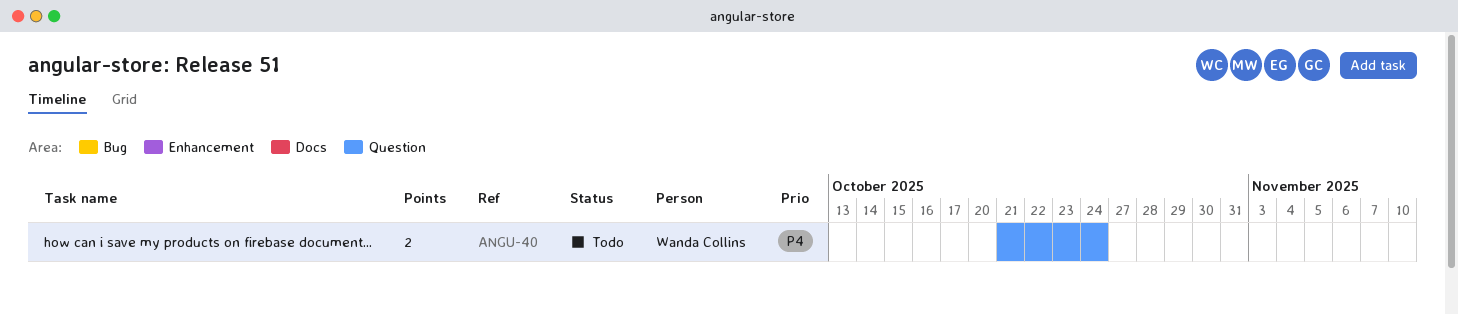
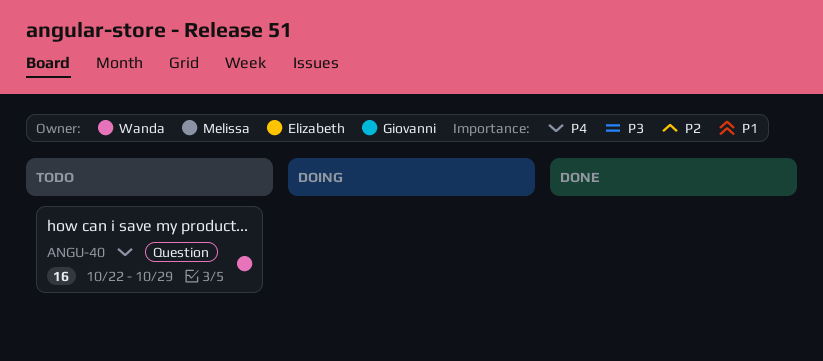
ANGU-40, estimate: 2 -> 16
ANGU-40, start: Oct 21 -> Oct 22
ANGU-40, due: Oct 24 -> Oct 29

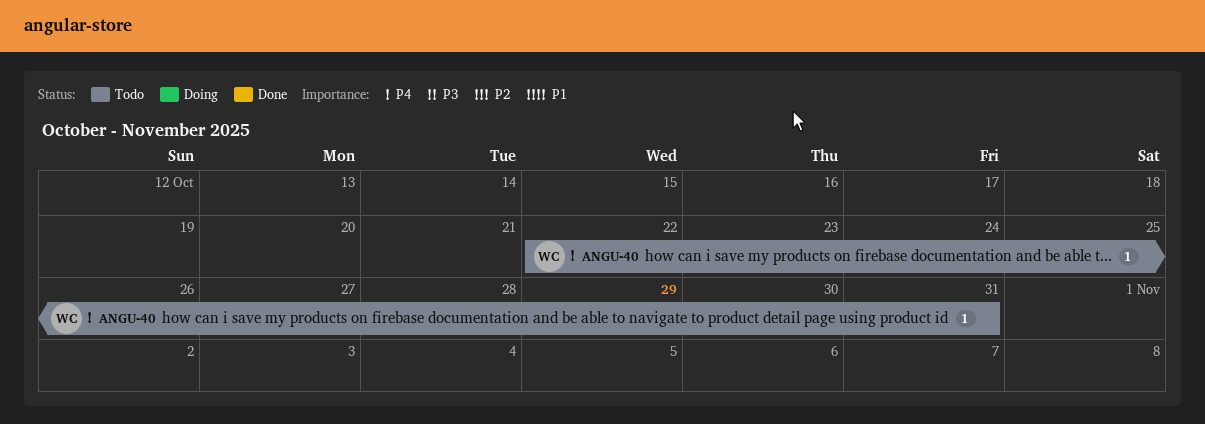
ANGU-40, estimate: 16 -> 1
ANGU-40, due: Oct 29 -> Oct 31

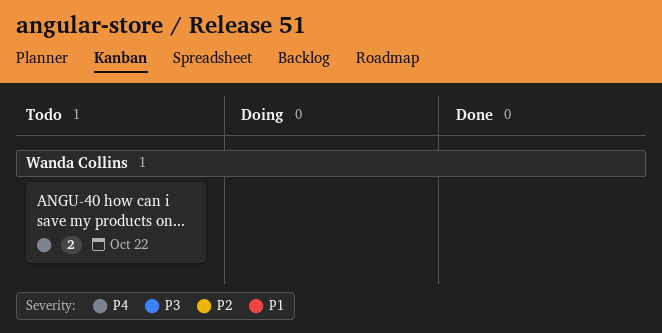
ANGU-40, estimate: 1 -> 2
ANGU-40, due: Oct 31 -> Oct 22

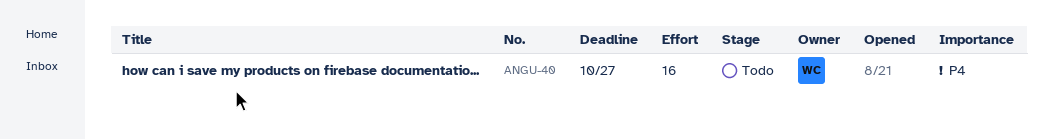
ANGU-40, estimate: 2 -> 16
ANGU-40, due: Oct 22 -> Oct 27

